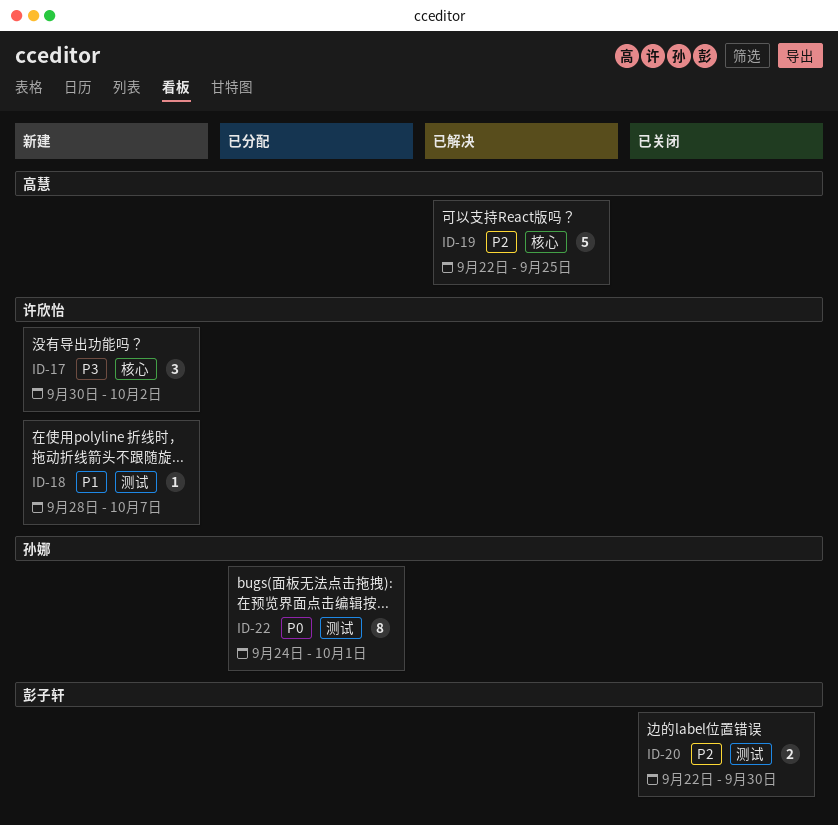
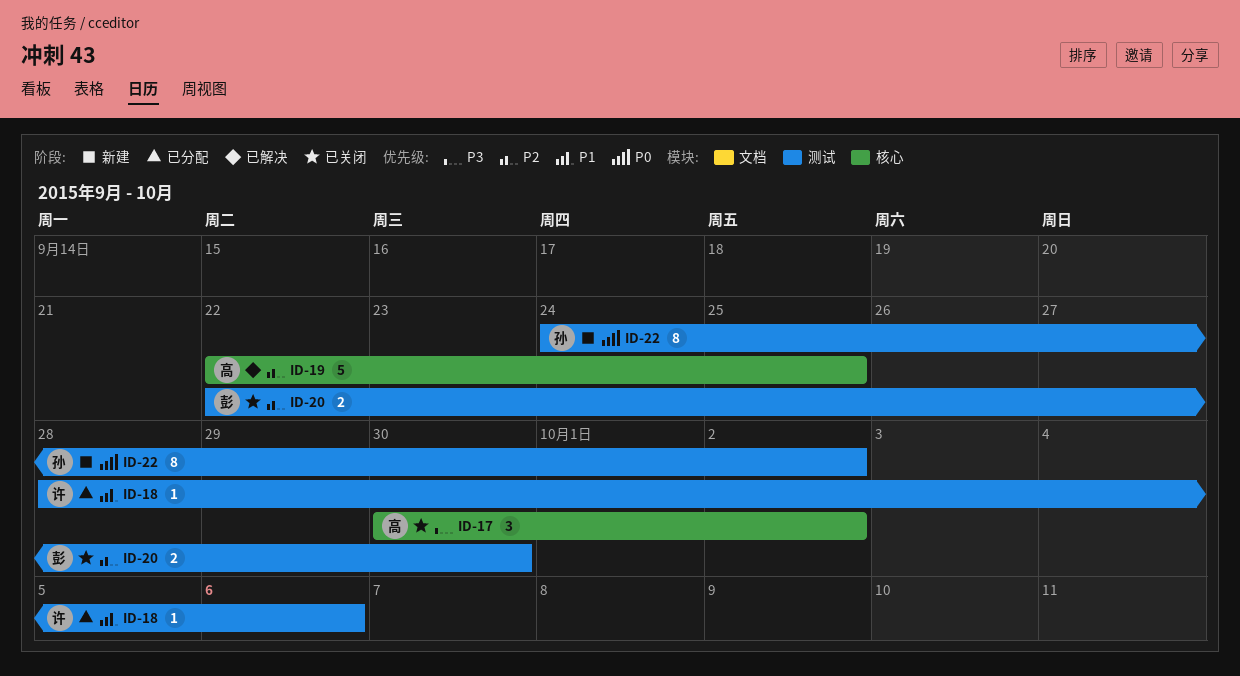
ID-17, status: 新建 -> 已关闭
ID-17, owner: 许欣怡 -> 高慧
ID-18, status: 新建 -> 已分配
ID-18, due: Oct 7 -> Oct 6
ID-22, status: 已分配 -> 新建
ID-22, due: Oct 1 -> Oct 2

